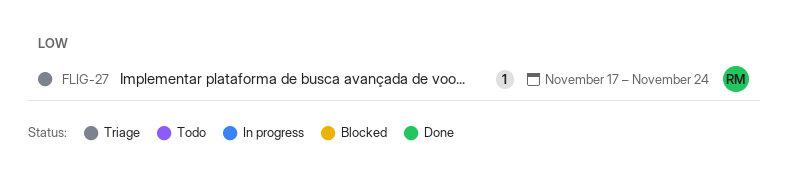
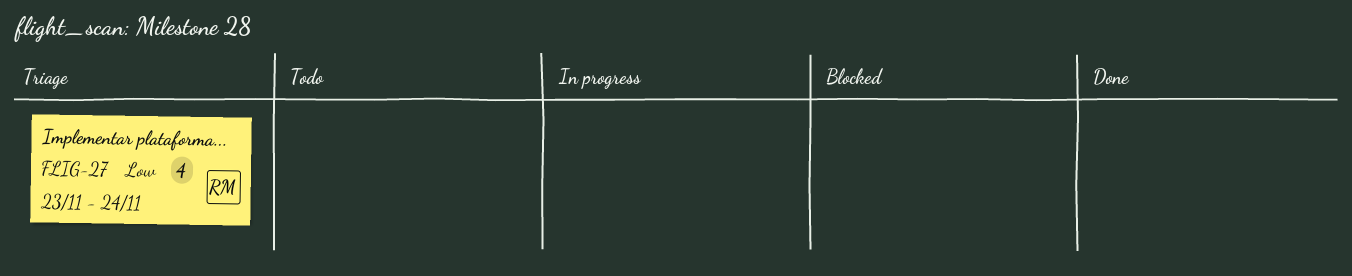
FLIG-27, estimate: 1 -> 4
FLIG-27, start: Nov 17 -> Nov 23

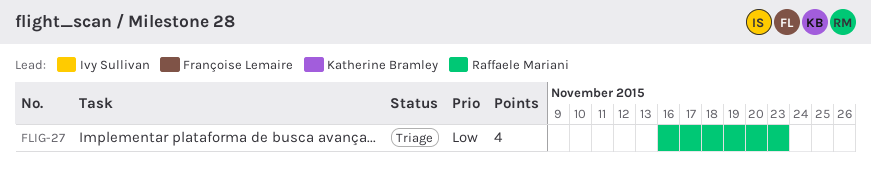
FLIG-27, start: Nov 23 -> Nov 16
FLIG-27, due: Nov 24 -> Nov 23

